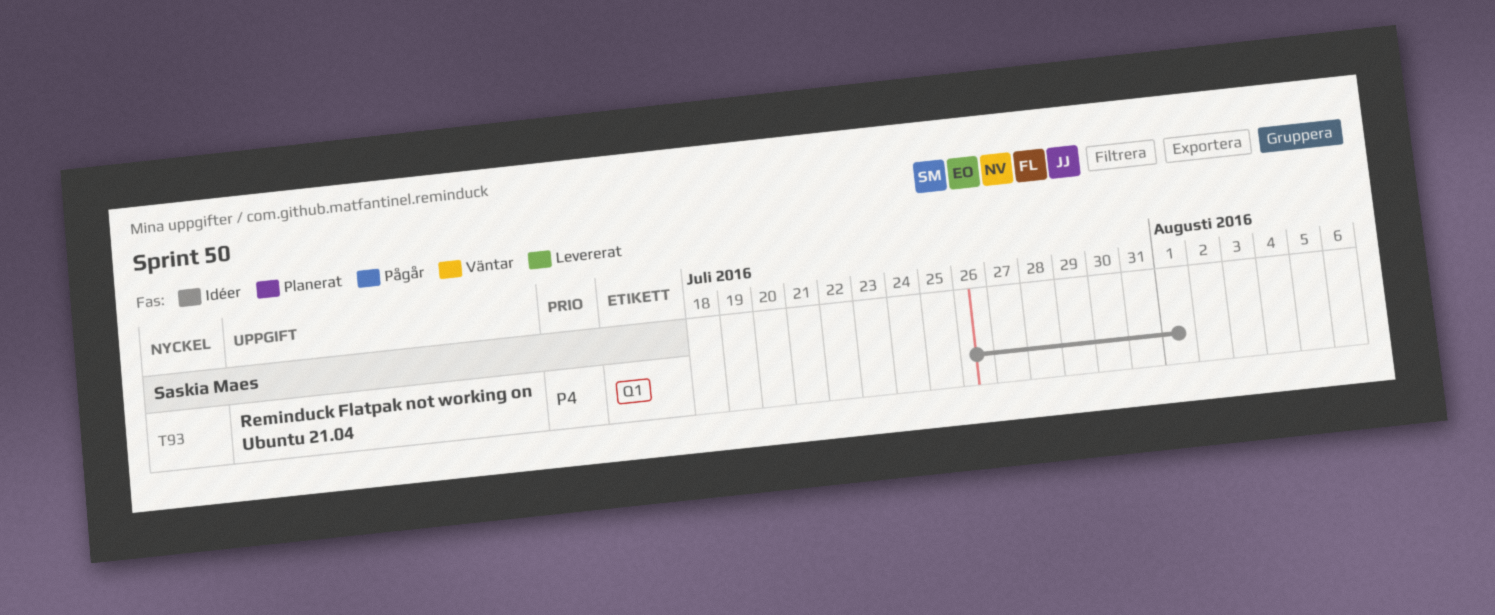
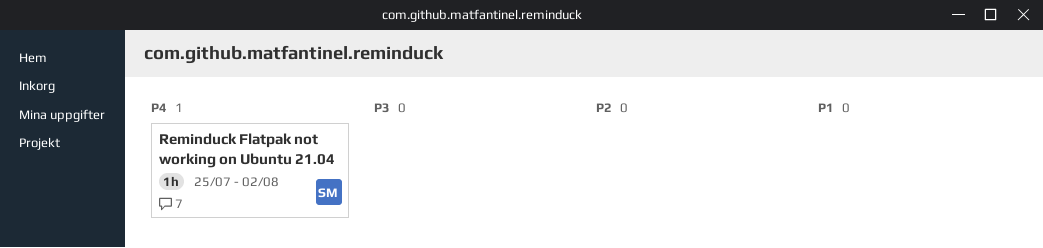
Reminduck Flatpak not working on Ubuntu 21.04, start: Jul 26 -> Jul 25
Reminduck Flatpak not working on Ubuntu 21.04, due: Aug 1 -> Aug 2

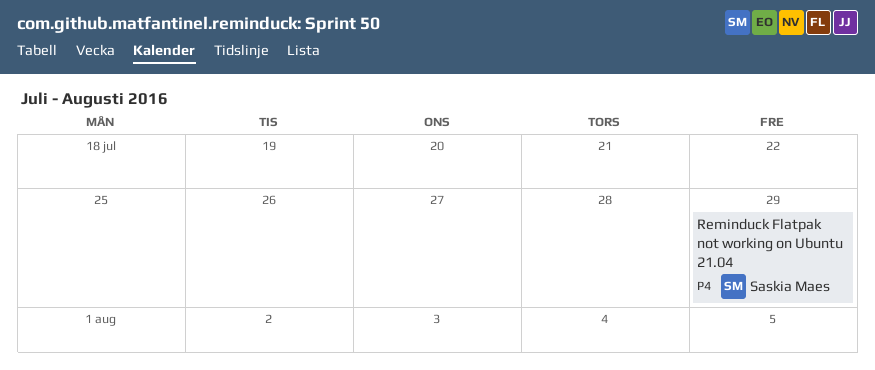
Reminduck Flatpak not working on Ubuntu 21.04, due: Aug 2 -> Jul 29

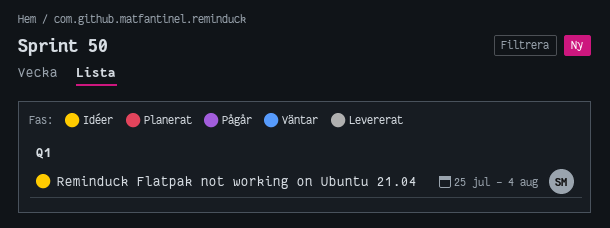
Reminduck Flatpak not working on Ubuntu 21.04, due: Jul 29 -> Aug 4

